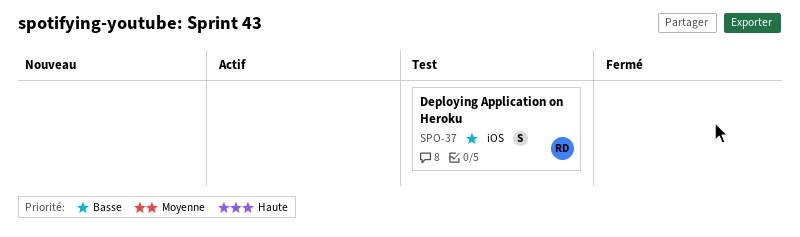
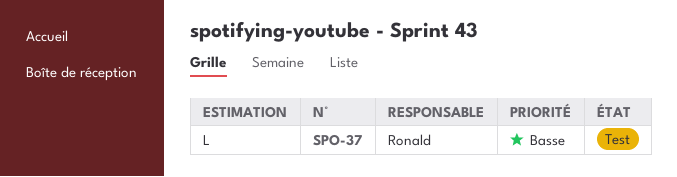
SPO-37, estimate: S -> L

